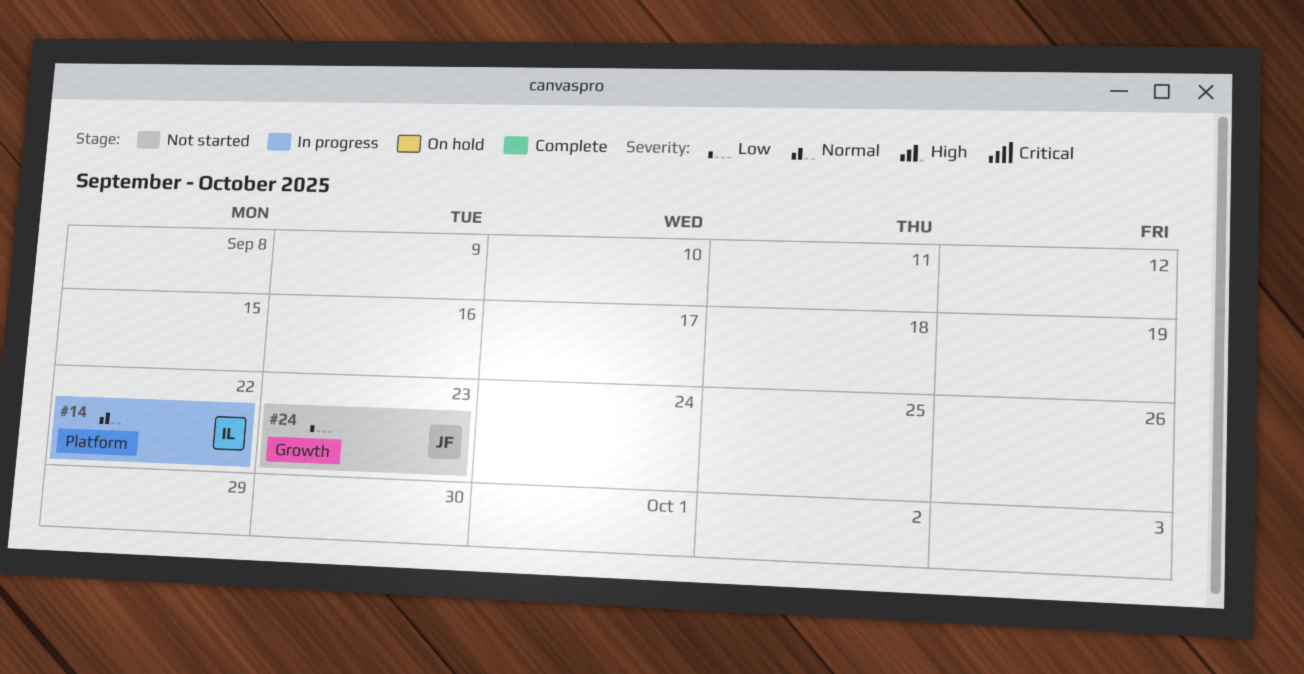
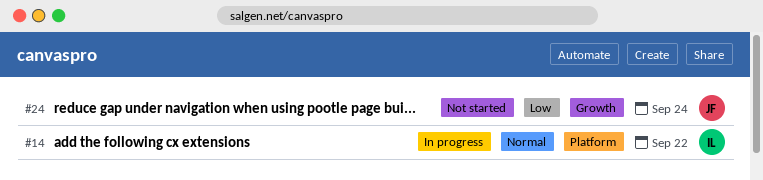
#24, due: Sep 23 -> Sep 24

